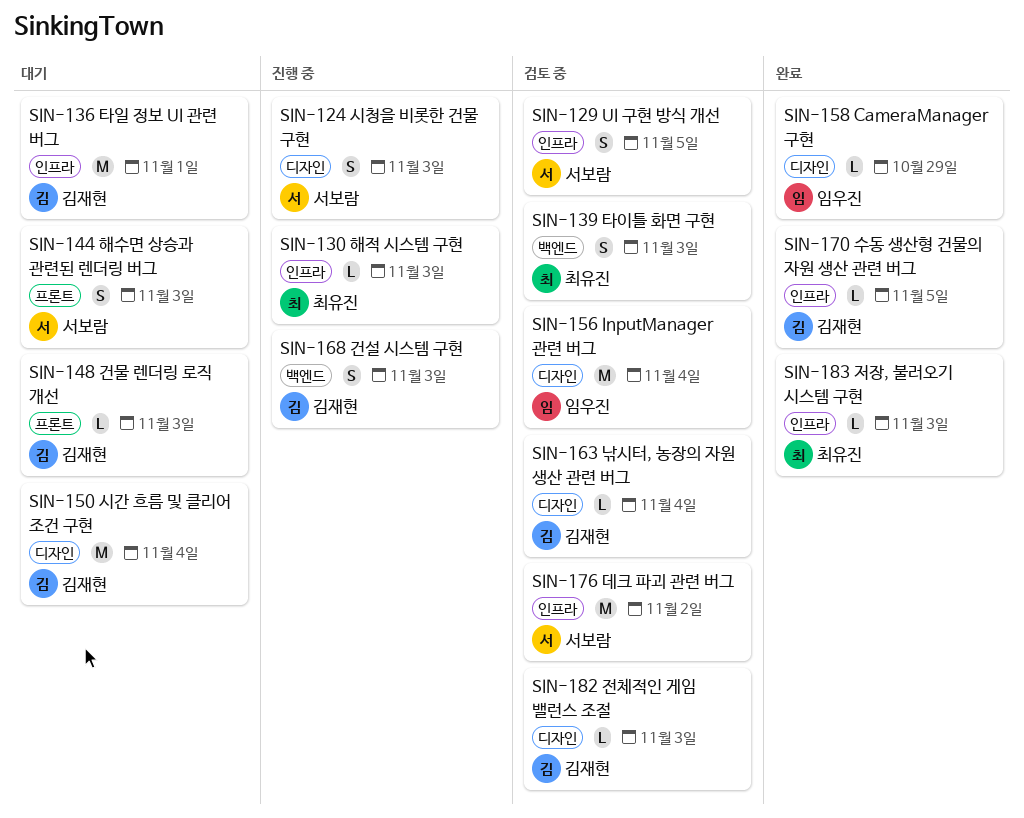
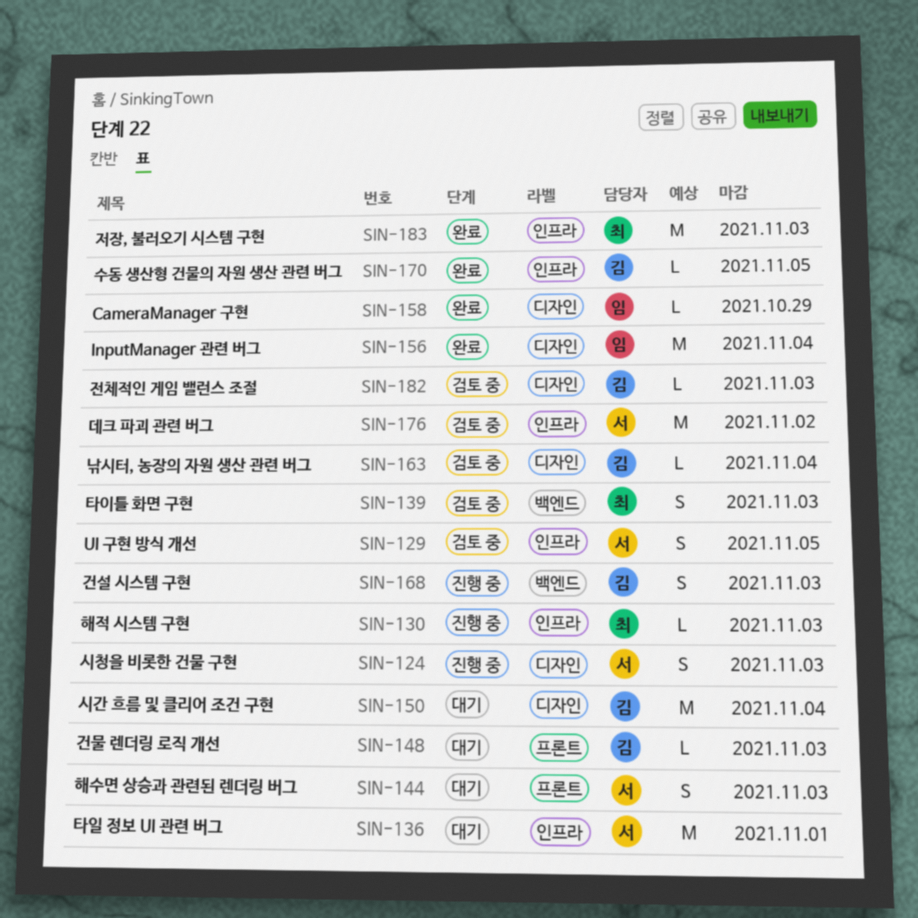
SIN-136, owner: 김재현 -> 서보람
SIN-156, status: 검토 중 -> 완료
SIN-183, estimate: L -> M

